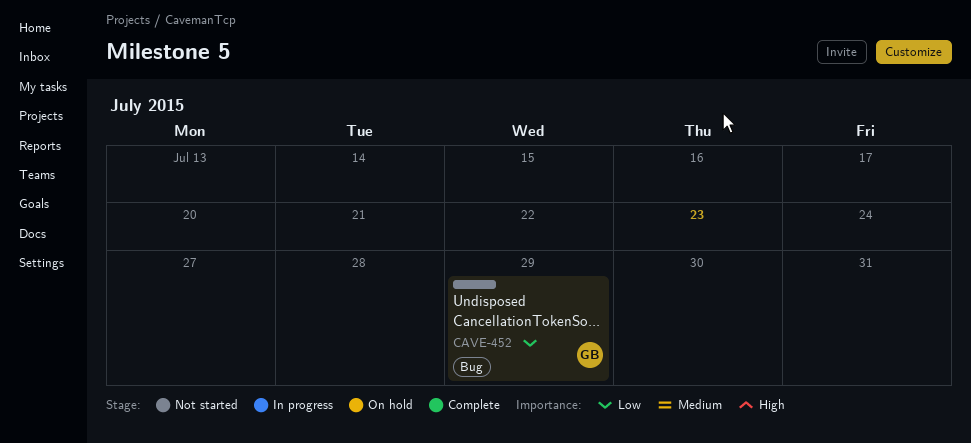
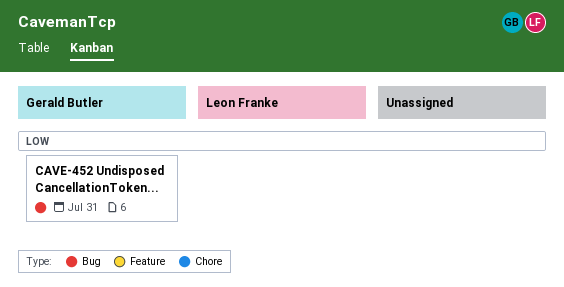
CAVE-452, due: Jul 29 -> Jul 31

